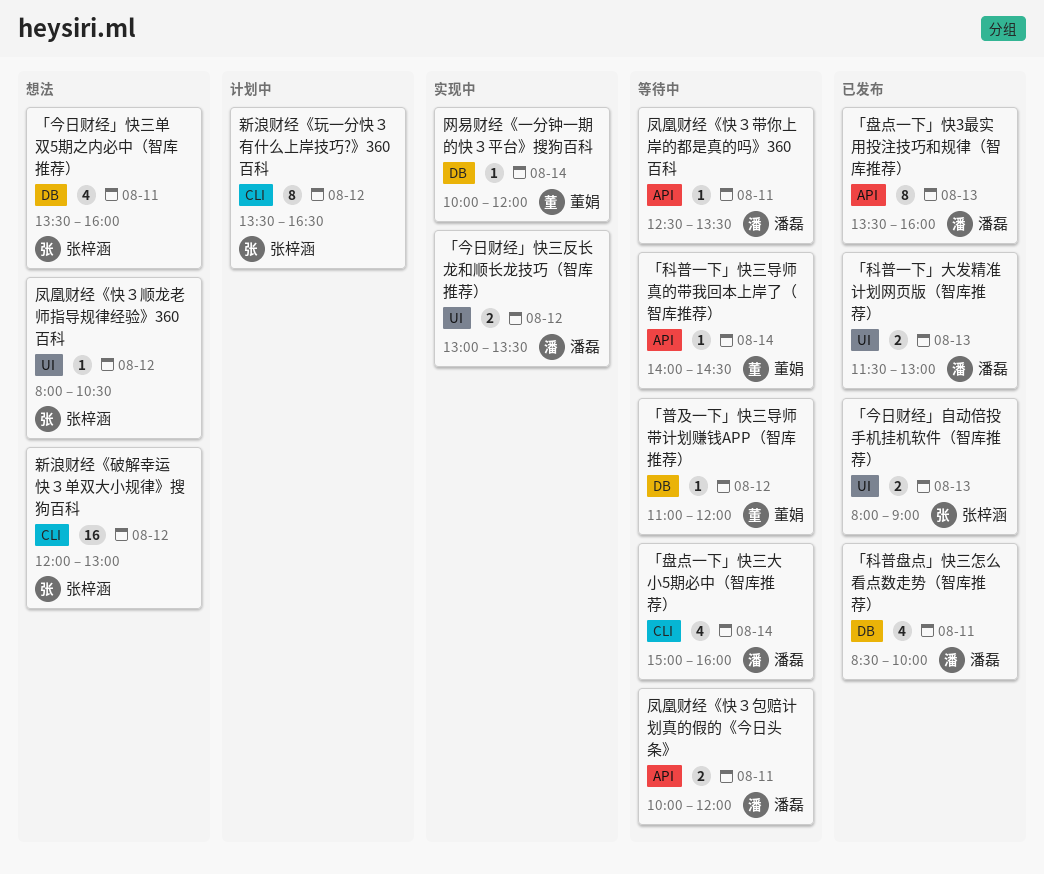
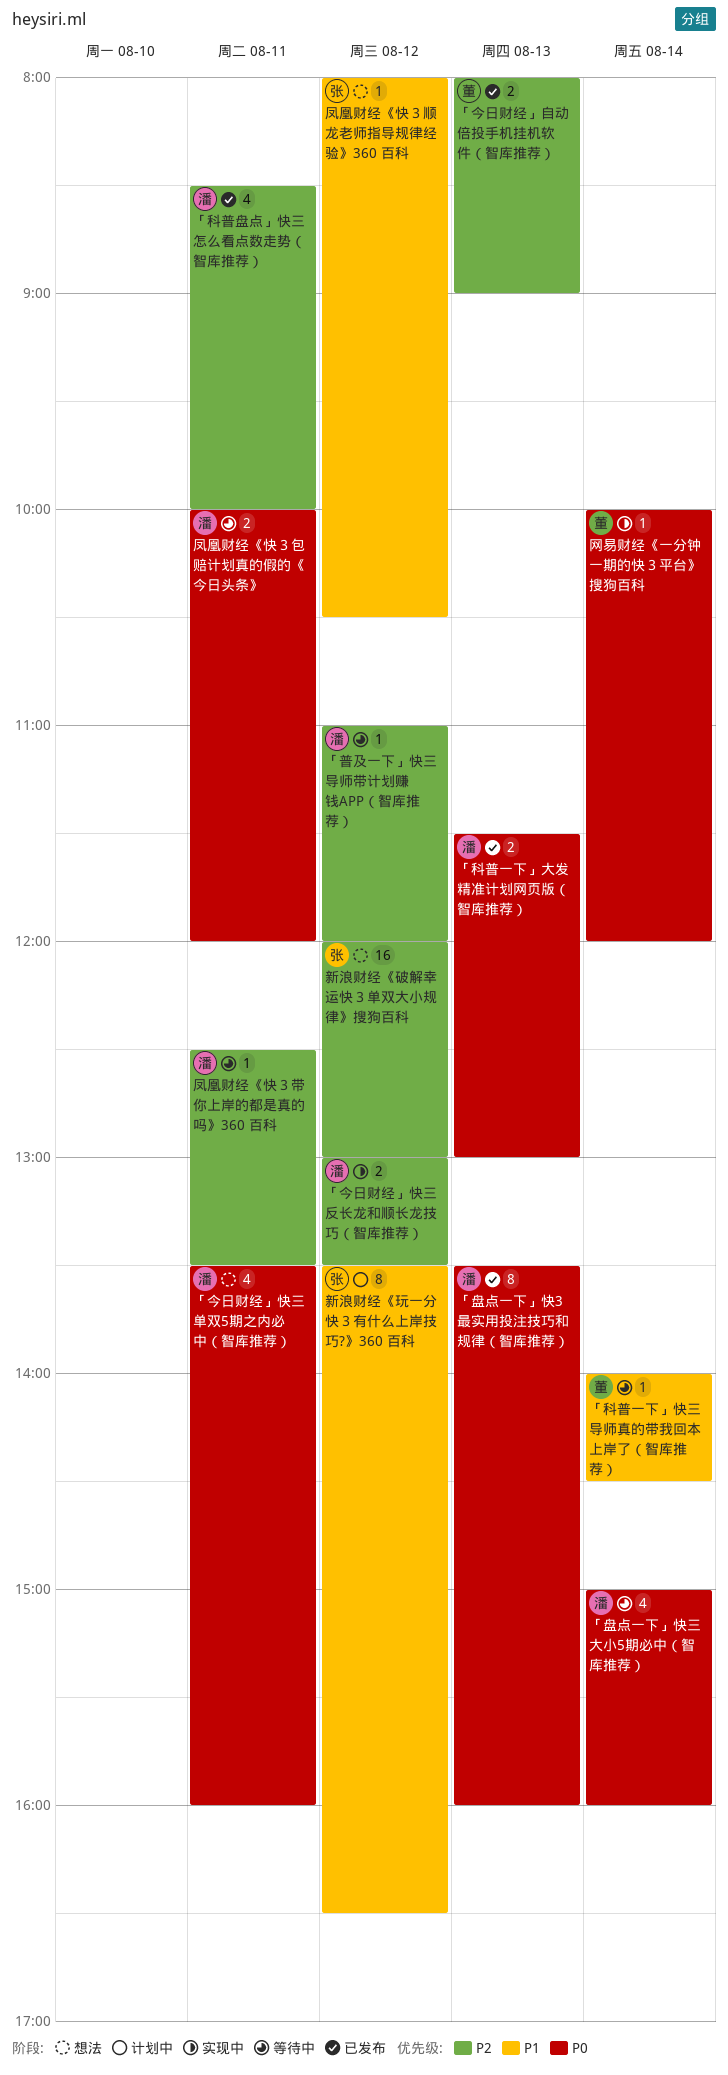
「今日财经」快三单双5期之内必中（智库推荐）, owner: 张梓涵 -> 潘磊
「今日财经」自动倍投手机挂机软件（智库推荐）, owner: 张梓涵 -> 董娟
「普及一下」快三导师带计划赚钱APP（智库推荐）, owner: 董娟 -> 潘磊

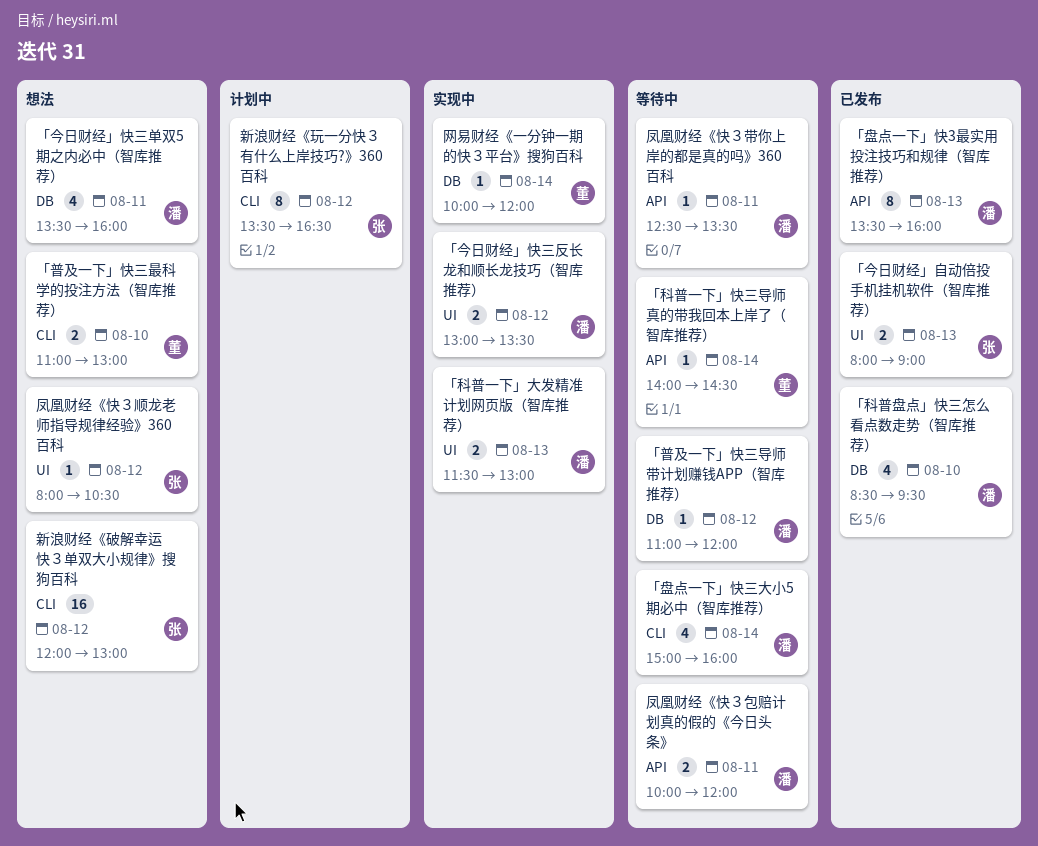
「今日财经」自动倍投手机挂机软件（智库推荐）, owner: 董 -> 张
「普及一下」快三最科学的投注方法（智库推荐）: none -> present
「科普一下」大发精准计划网页版（智库推荐）, status: 已发布 -> 实现中
「科普盘点」快三怎么看点数走势（智库推荐）, day: Aug 11 -> Aug 10
「科普盘点」快三怎么看点数走势（智库推荐）, ends: 10:00 -> 09:30

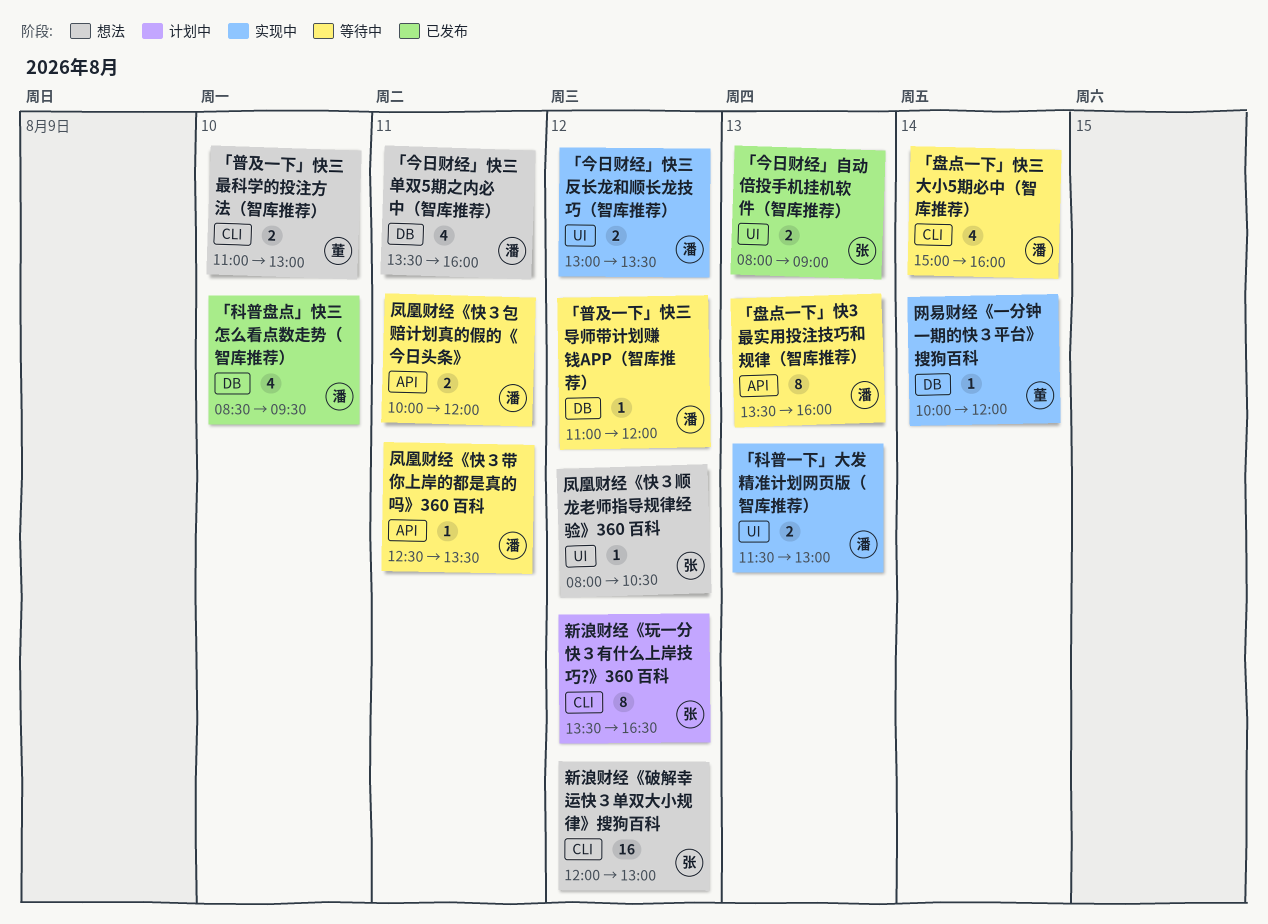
「盘点一下」快3最实用投注技巧和规律（智库推荐）, status: 已发布 -> 等待中
「科普一下」快三导师真的带我回本上岸了（智库推荐）: present -> none

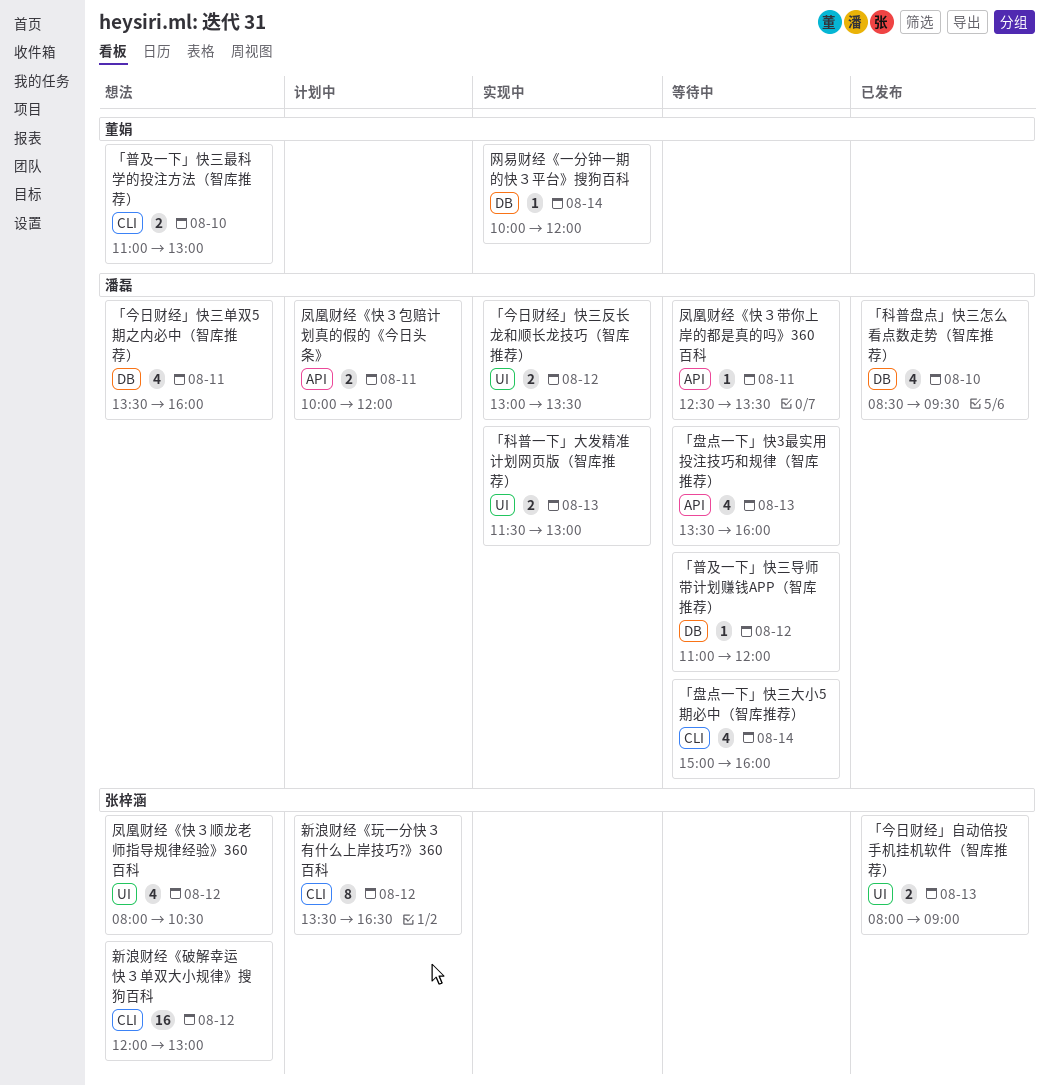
「盘点一下」快3最实用投注技巧和规律（智库推荐）, estimate: 8 -> 4
凤凰财经《快３包赔计划真的假的《今日头条》, status: 等待中 -> 计划中
凤凰财经《快３顺龙老师指导规律经验》360 百科, estimate: 1 -> 4

